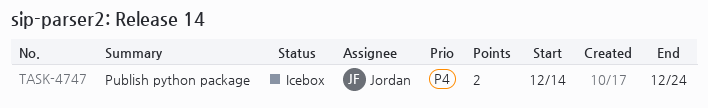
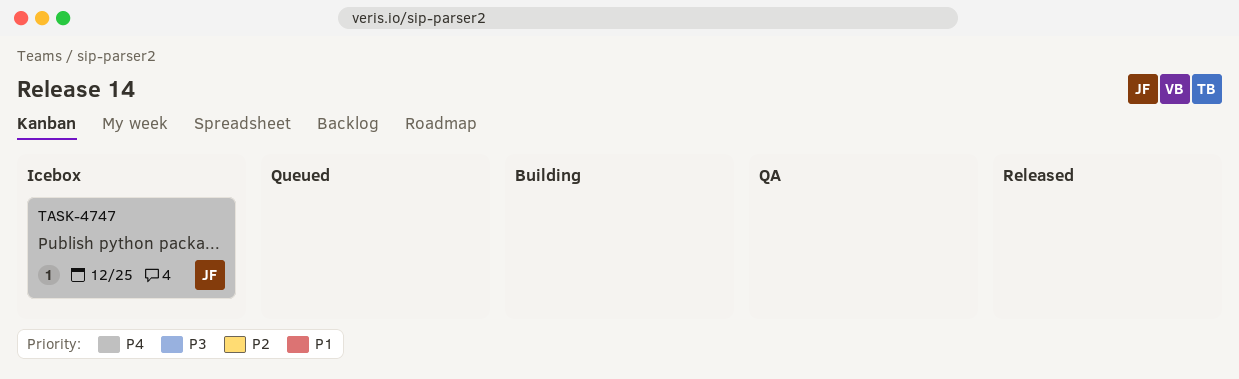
TASK-4747, estimate: 2 -> 1
TASK-4747, due: Dec 24 -> Dec 25

